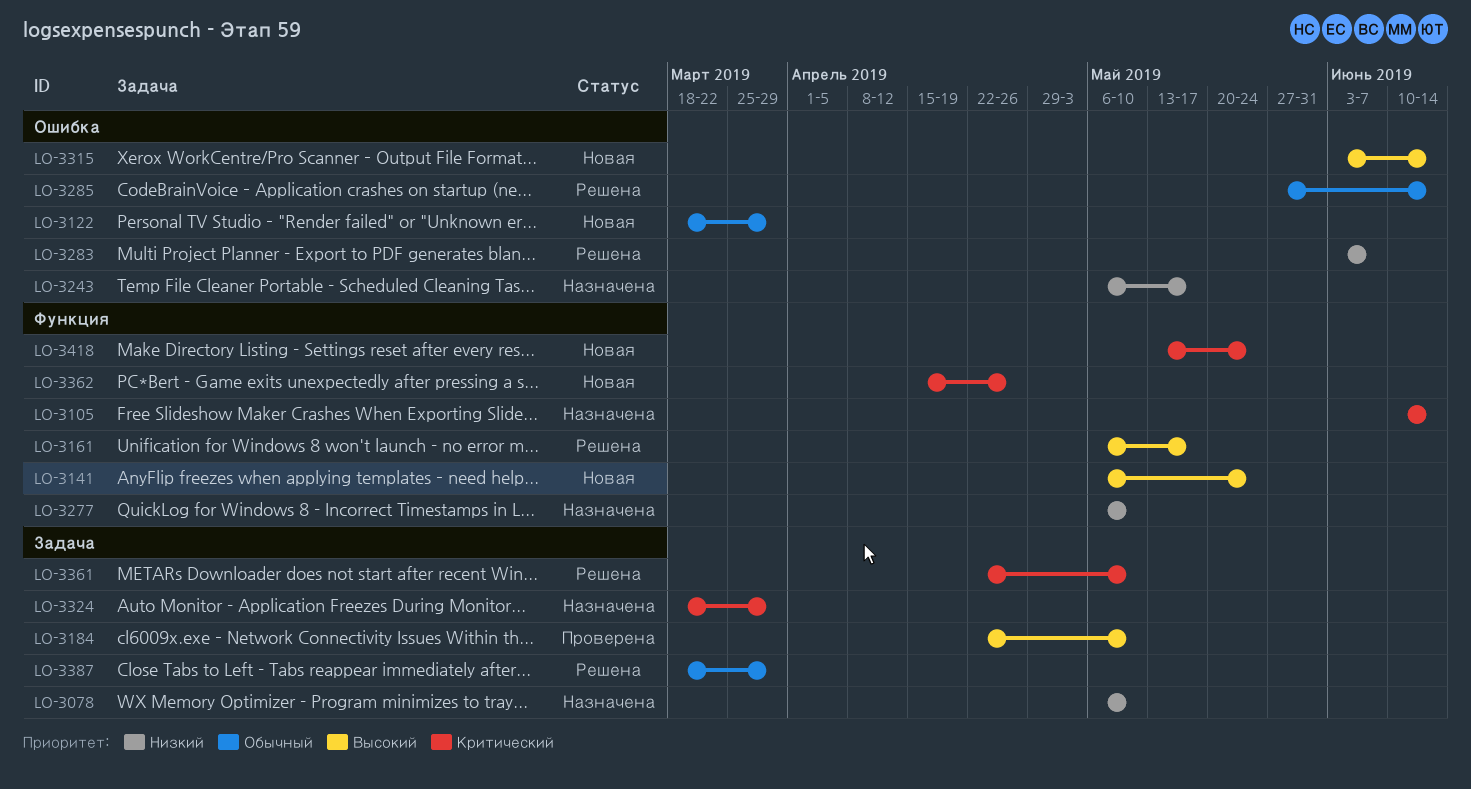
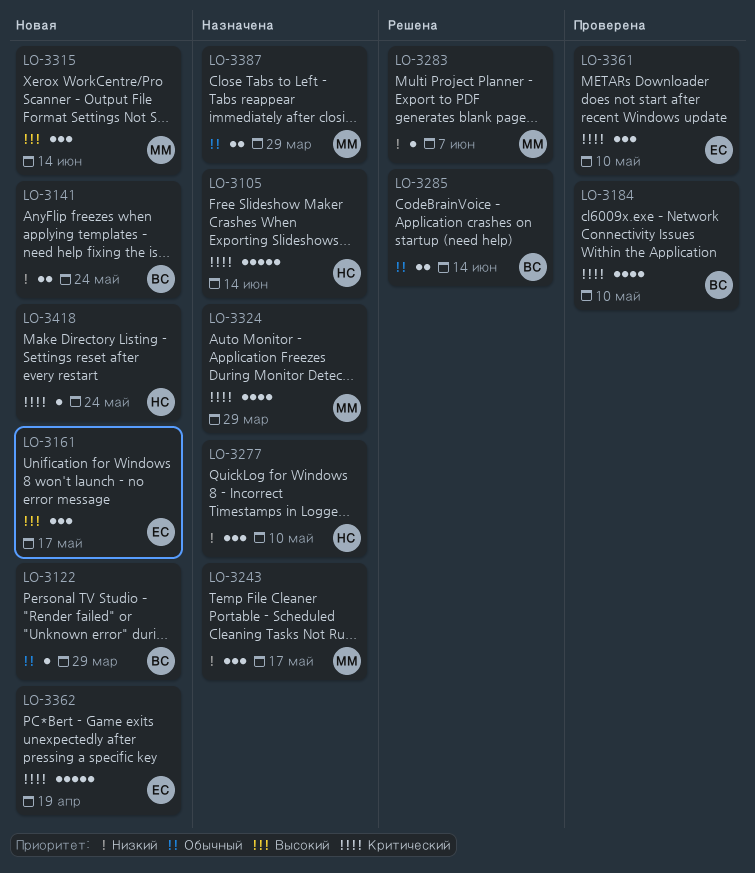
LO-3078: present -> none
LO-3141, priority: Высокий -> Низкий
LO-3161, status: Решена -> Новая
LO-3184, priority: Высокий -> Критический
LO-3361, status: Решена -> Проверена
LO-3362, due: Apr 26 -> Apr 19
LO-3387, status: Решена -> Назначена

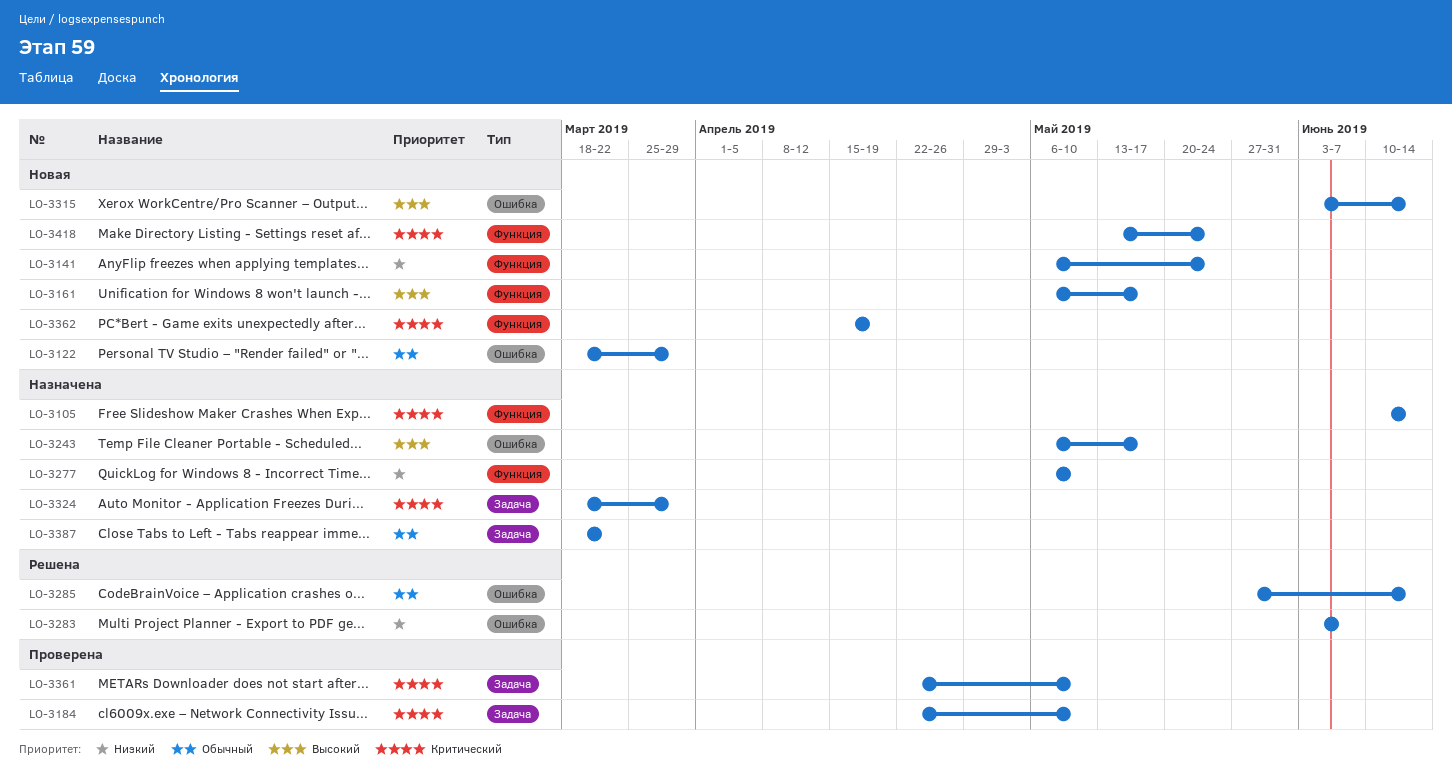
LO-3243, priority: Низкий -> Высокий
LO-3387, due: Mar 29 -> Mar 22

